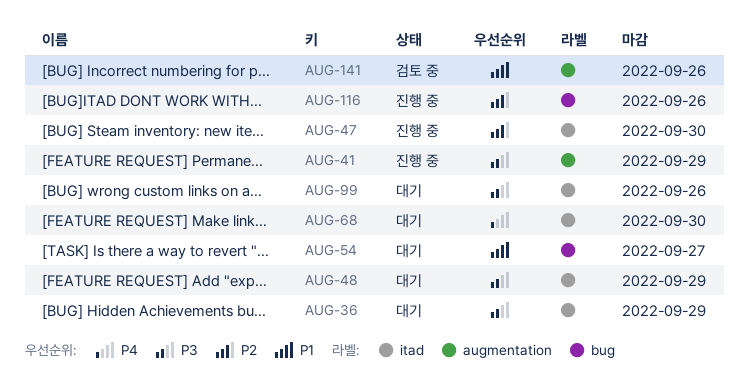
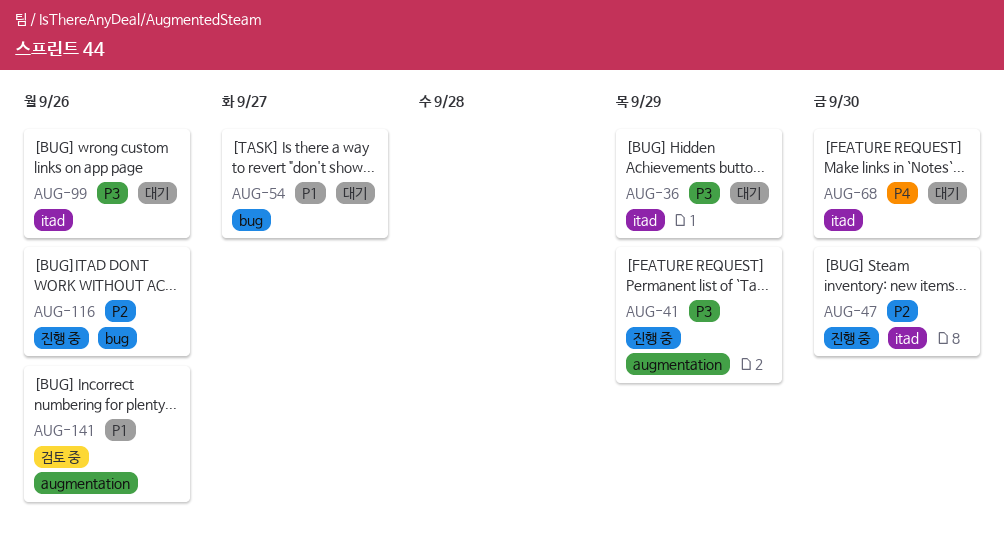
AUG-48: present -> none

